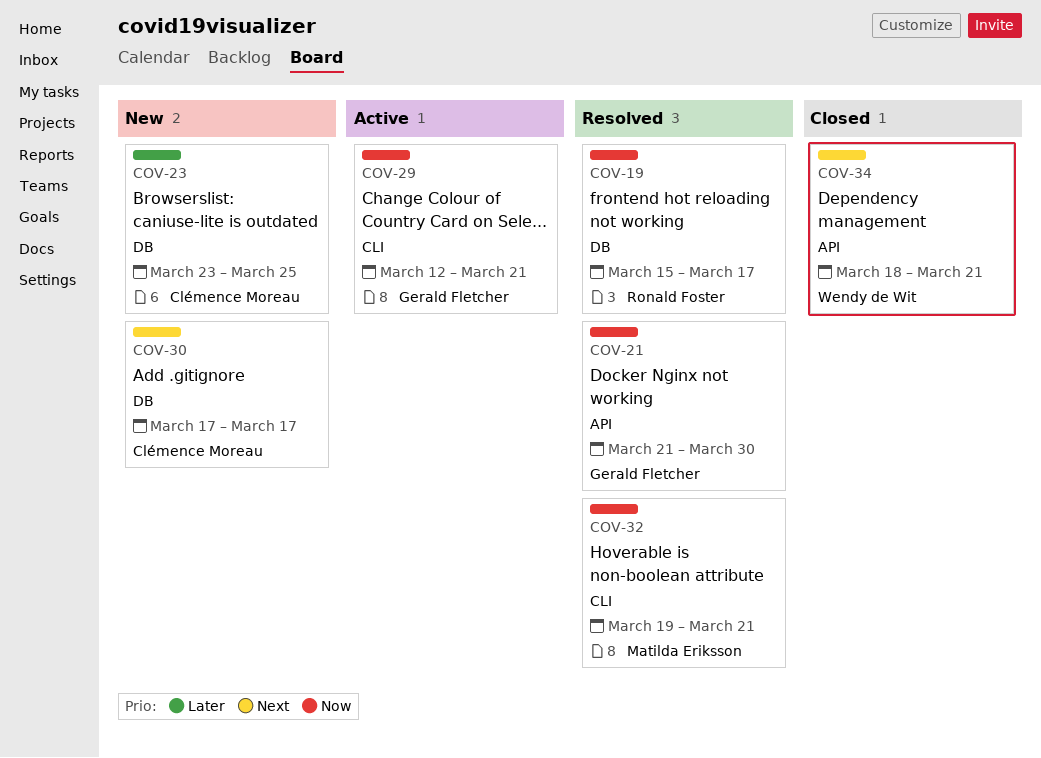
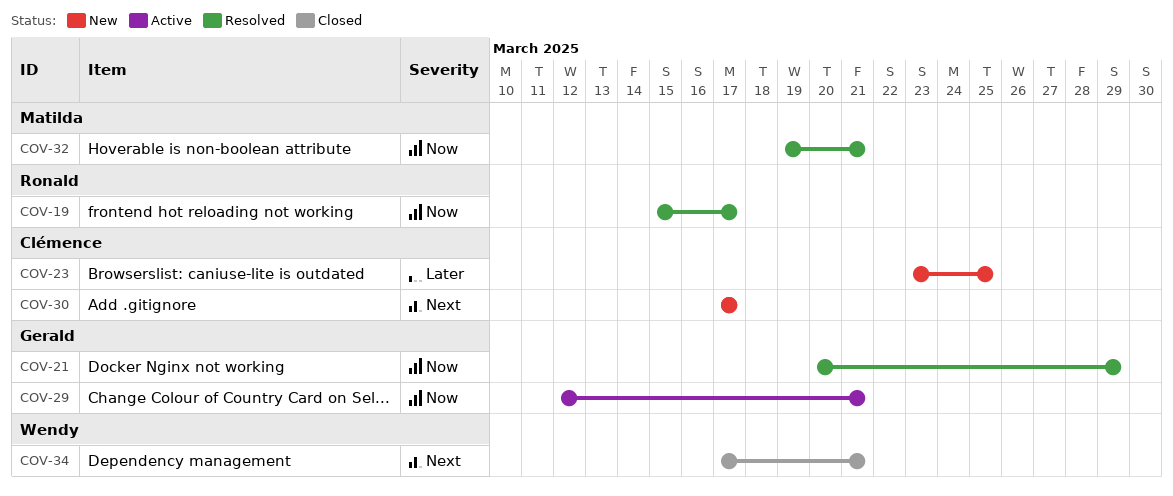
COV-21, start: Mar 21 -> Mar 20
COV-21, due: Mar 30 -> Mar 29
COV-34, start: Mar 18 -> Mar 17

